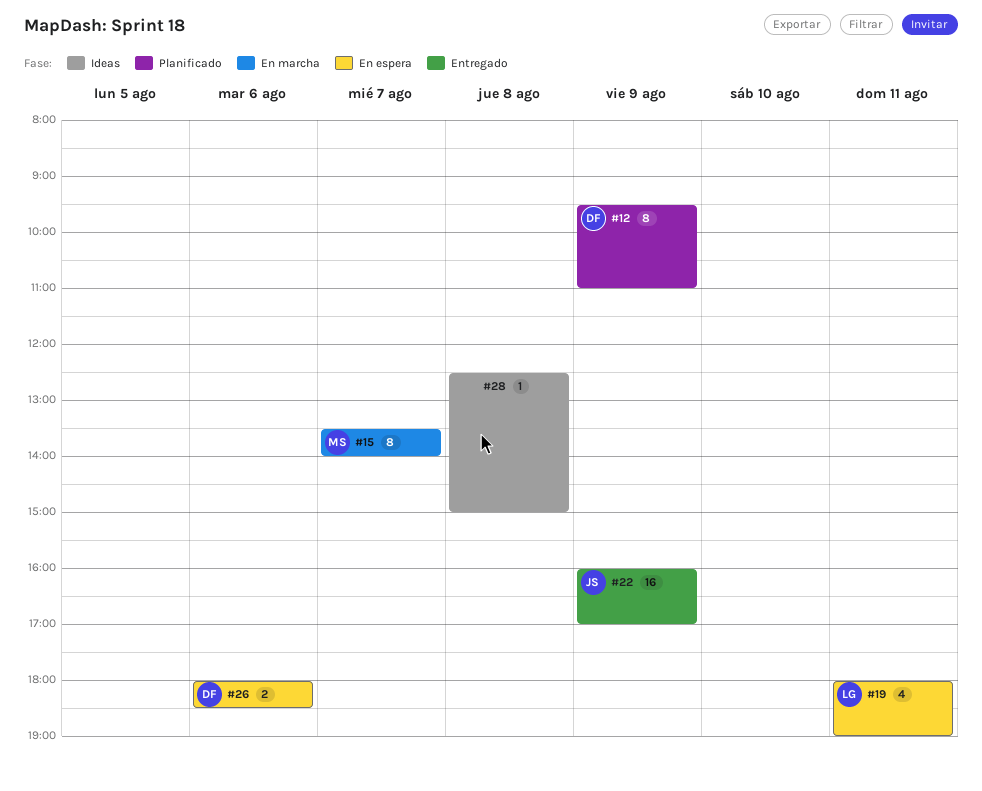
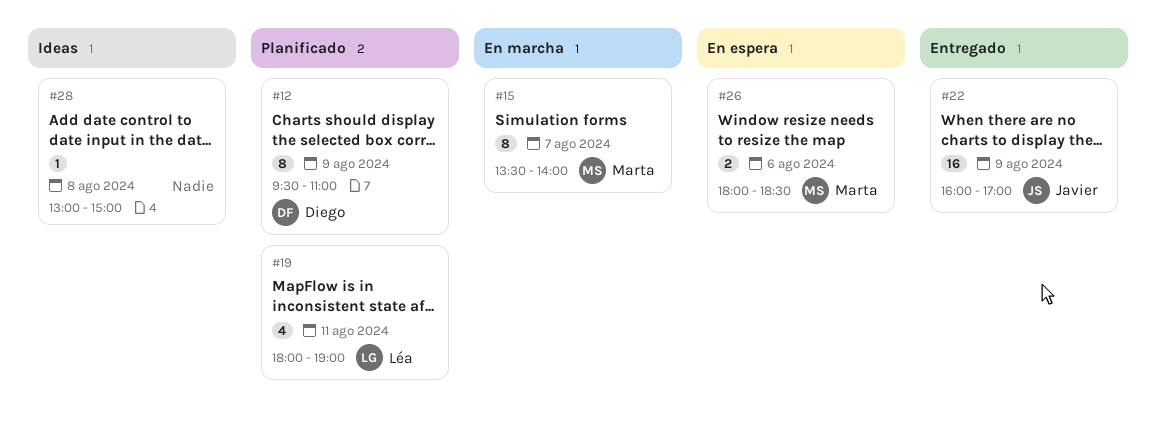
#19, status: En espera -> Planificado
#26, owner: Diego -> Marta
#28, begins: 12:30 -> 13:00

